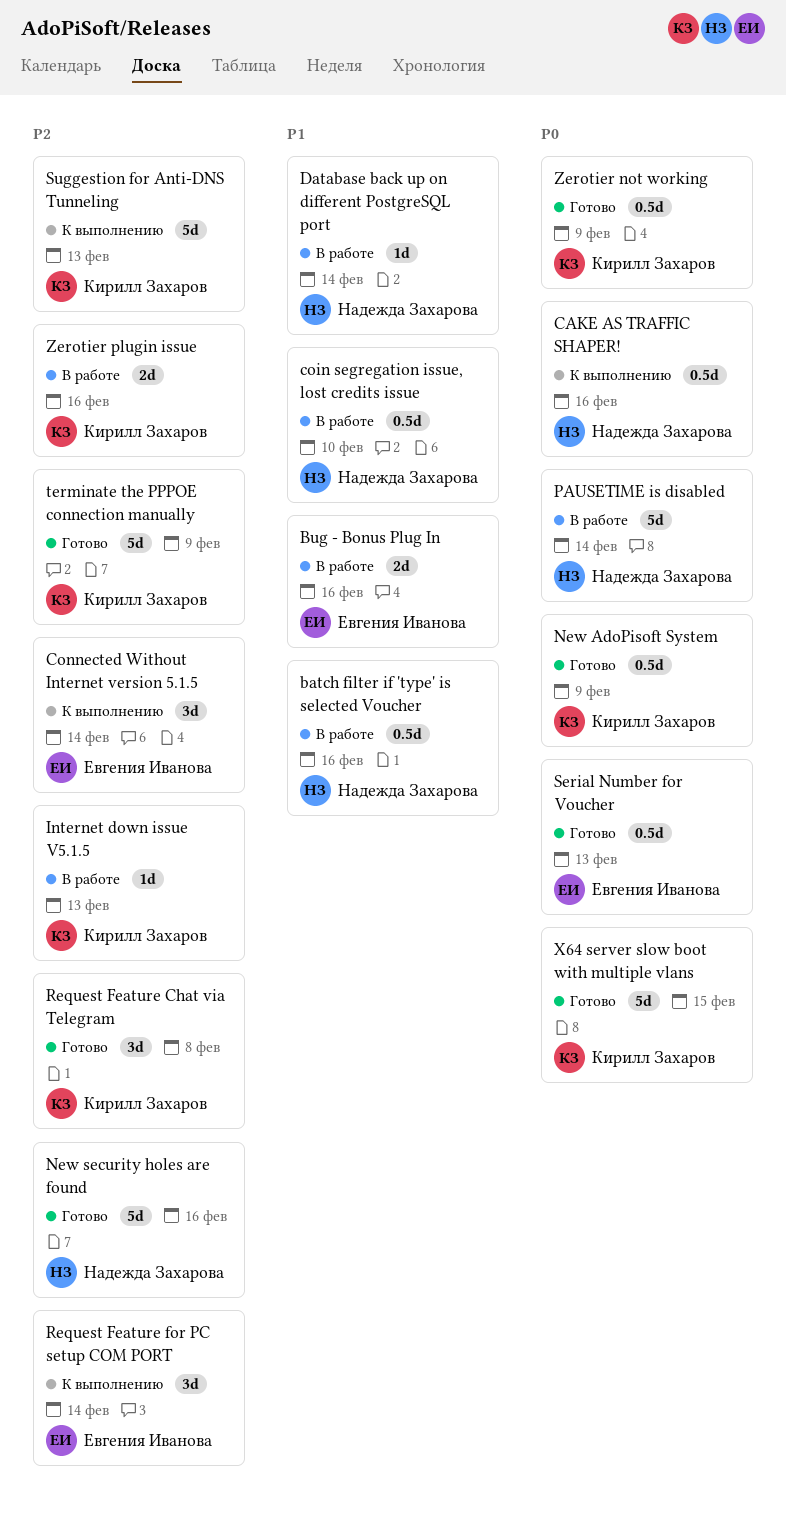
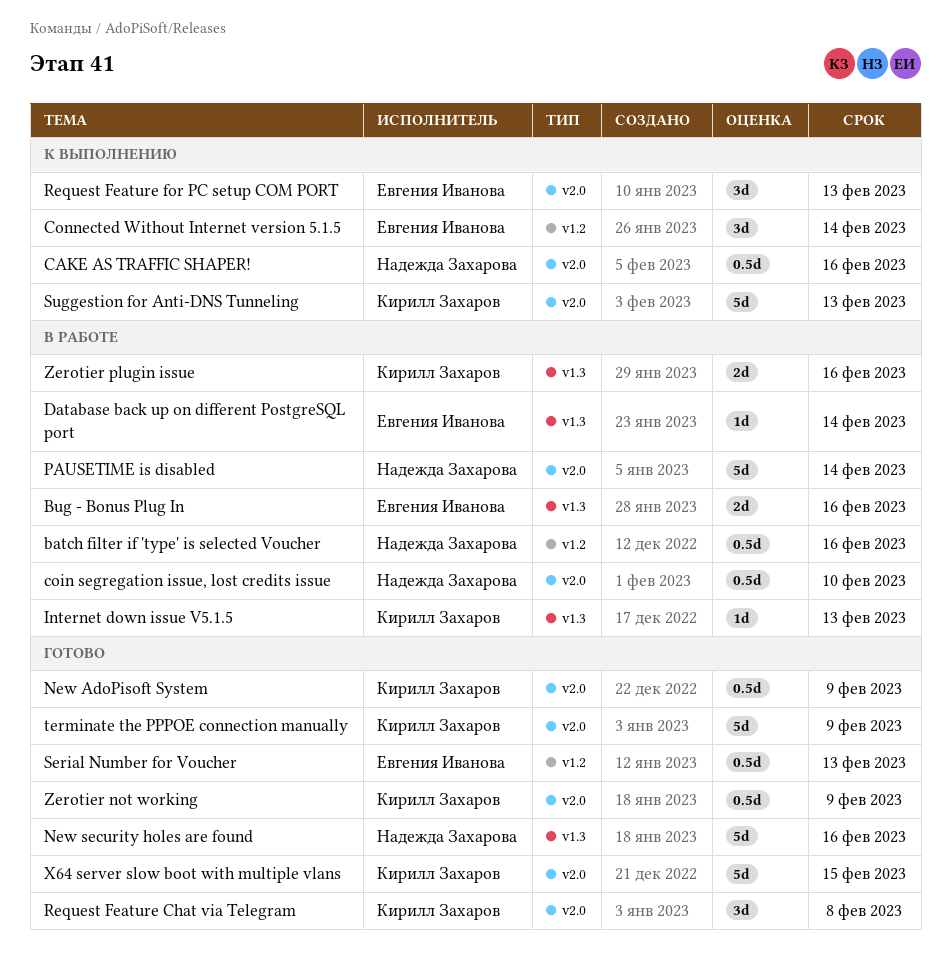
Database back up on different PostgreSQL port, owner: Надежда Захарова -> Евгения Иванова
Request Feature for PC setup COM PORT, due: Feb 14 -> Feb 13

